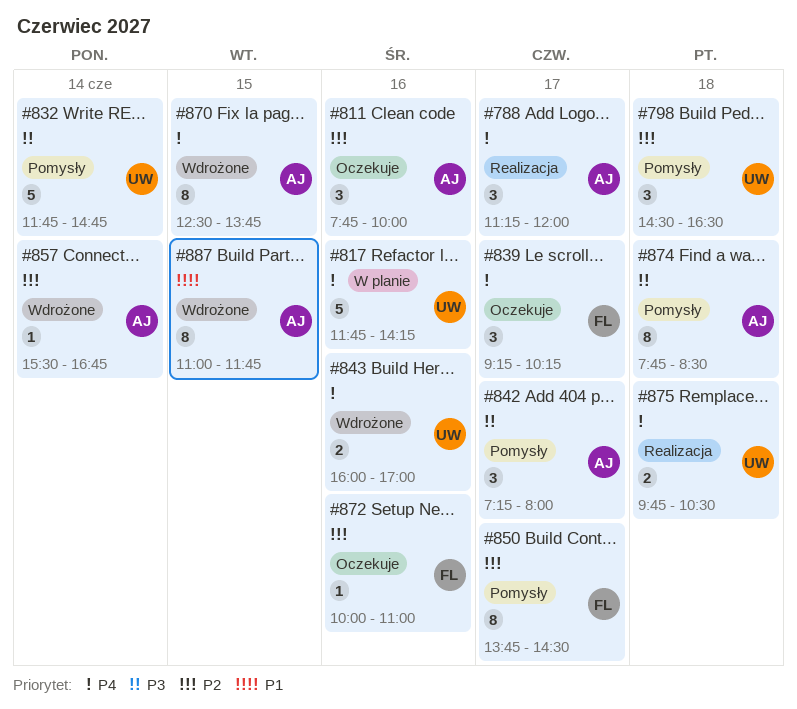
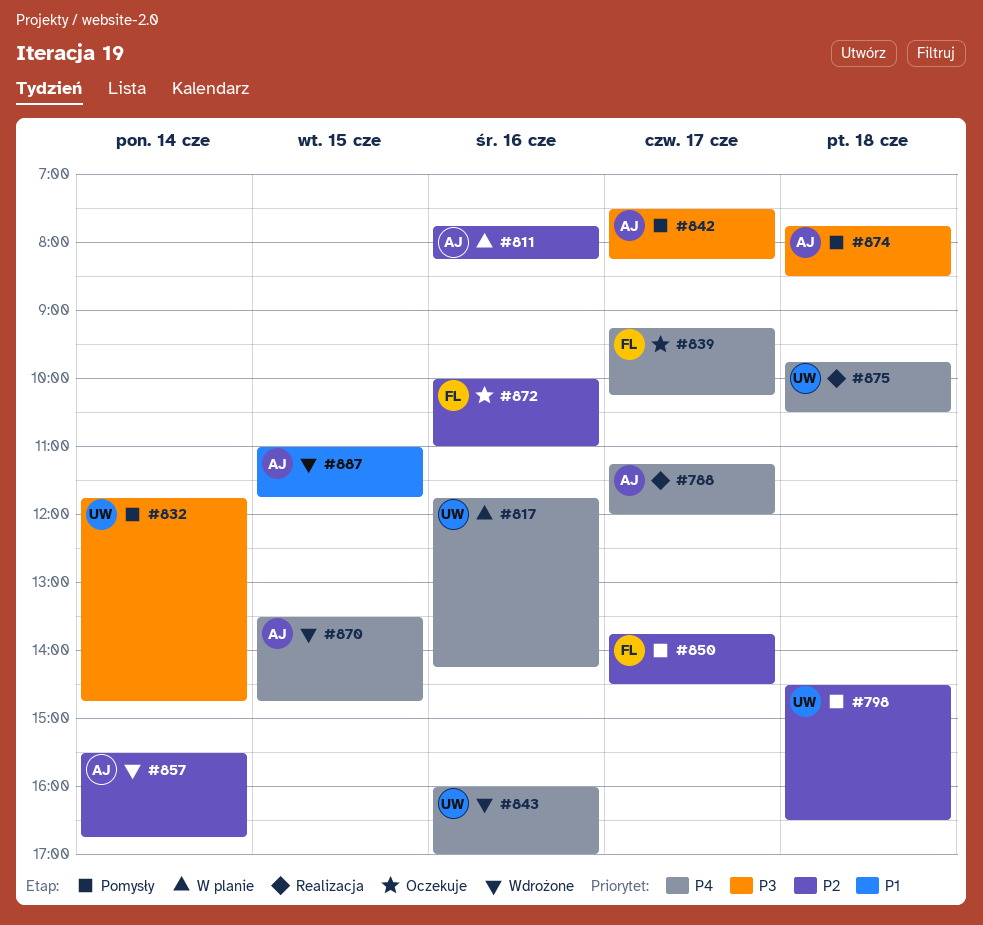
#811, status: Oczekuje -> W planie
#811, ends: 10:00 -> 08:15
#842, begins: 07:15 -> 07:30
#842, ends: 08:00 -> 08:15
#870, begins: 12:30 -> 13:30
#870, ends: 13:45 -> 14:45

